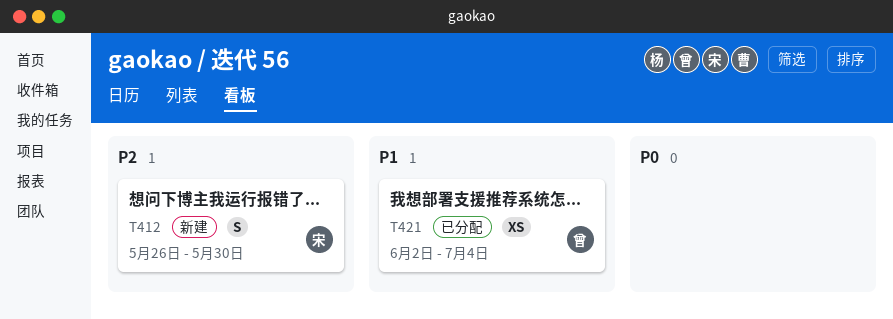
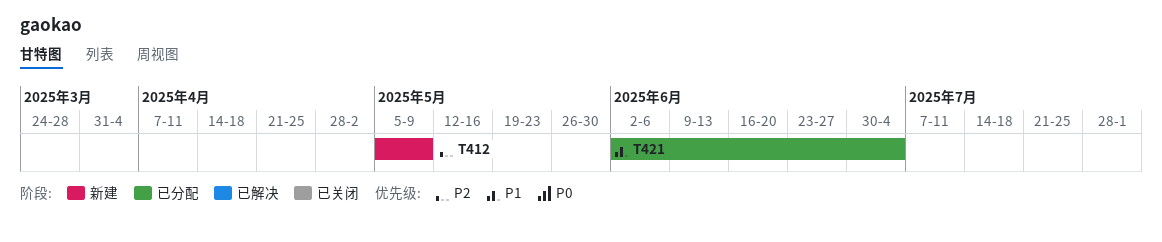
T412, start: May 26 -> May 5
T412, due: May 30 -> May 9

